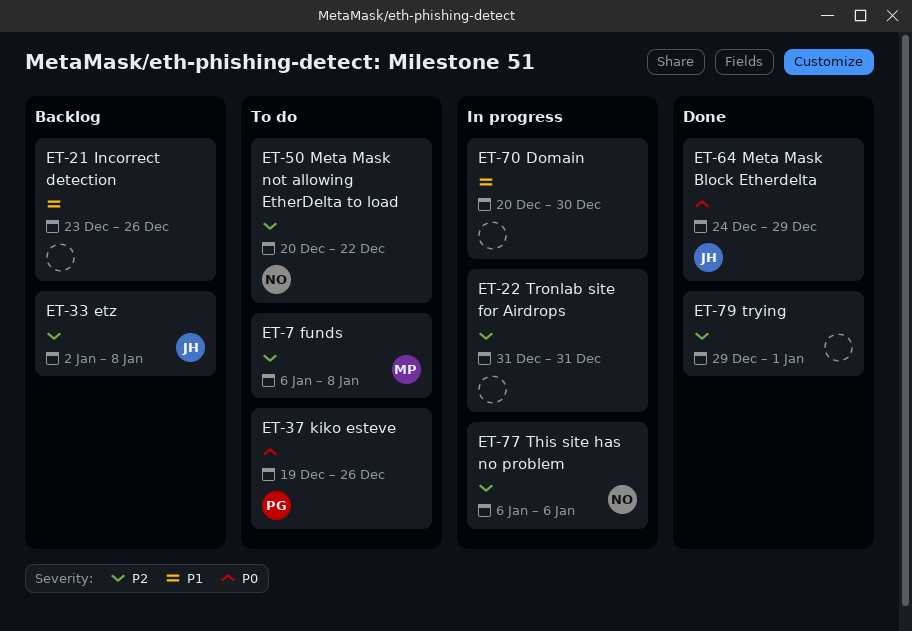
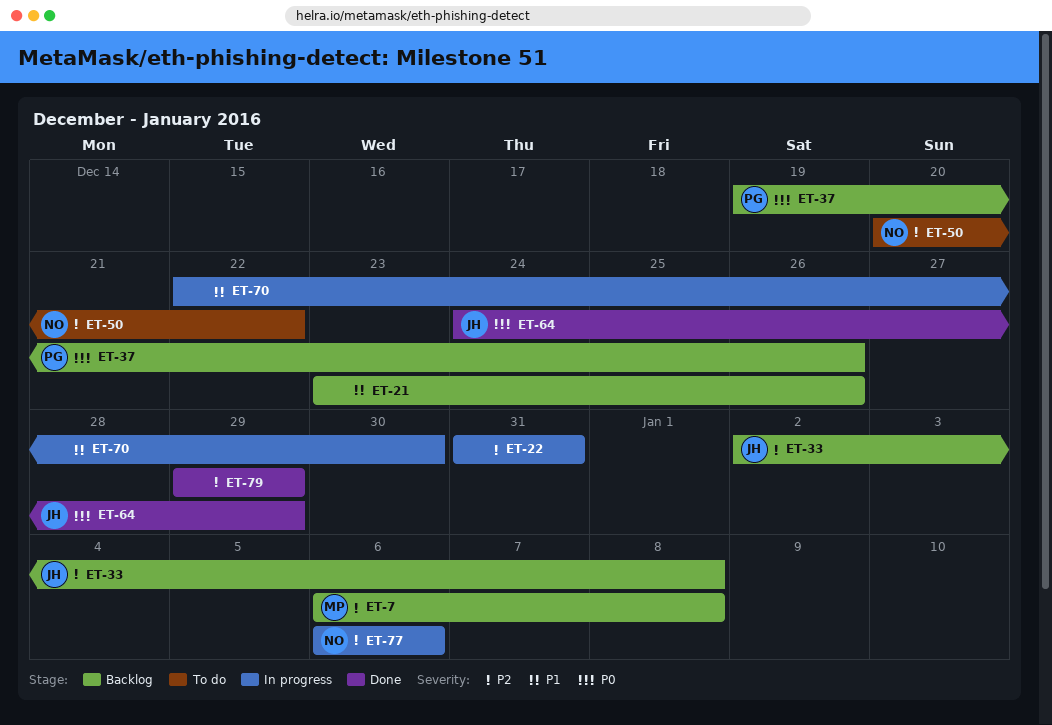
ET-7, status: To do -> Backlog
ET-37, status: To do -> Backlog
ET-70, start: Dec 20 -> Dec 22
ET-79, due: Jan 1 -> Dec 29

